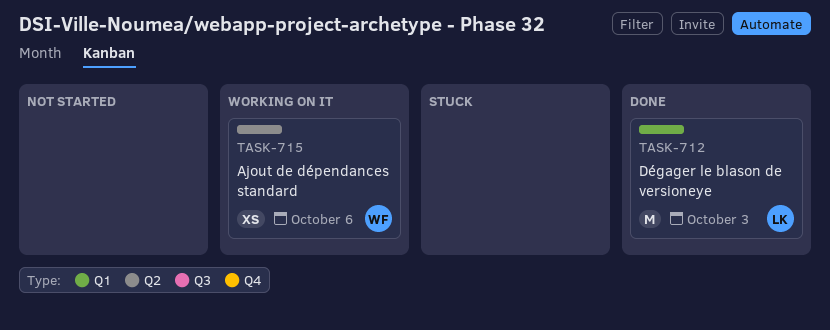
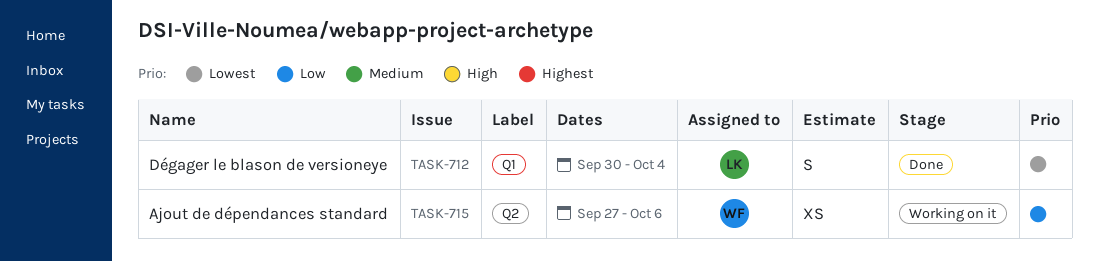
TASK-712, estimate: M -> S
TASK-712, due: Oct 3 -> Oct 4

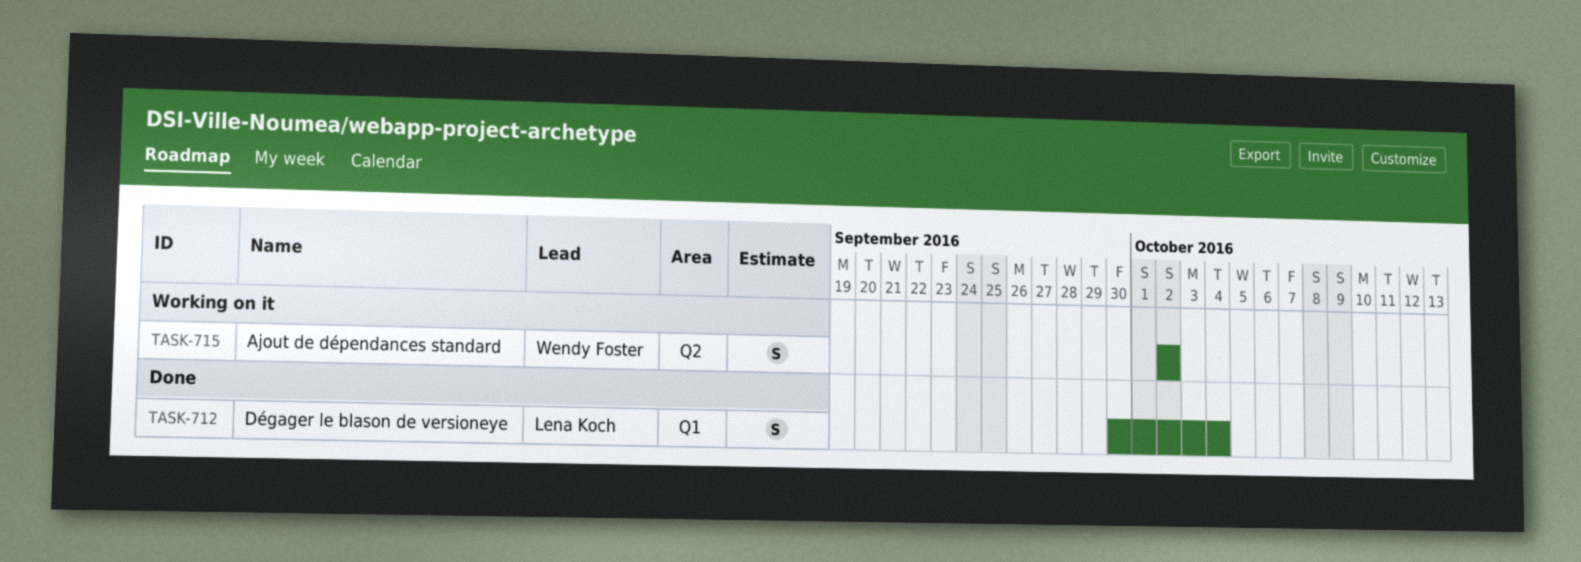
TASK-715, estimate: XS -> S
TASK-715, start: Sep 27 -> Oct 2
TASK-715, due: Oct 6 -> Oct 2

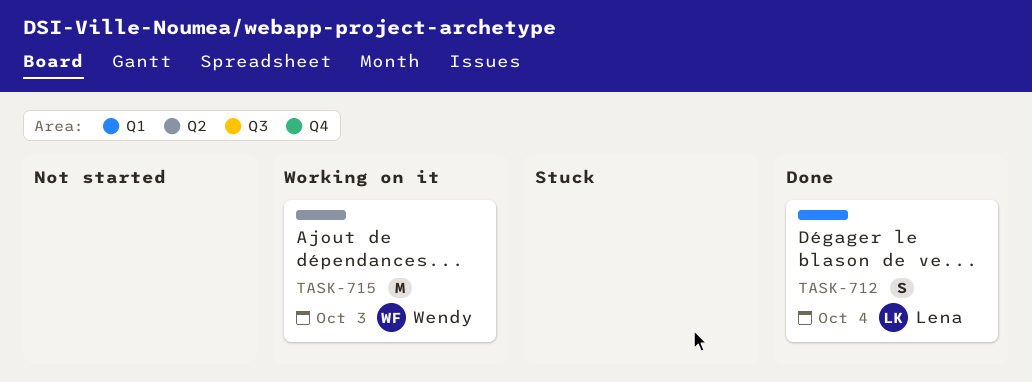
TASK-715, estimate: S -> M
TASK-715, due: Oct 2 -> Oct 3

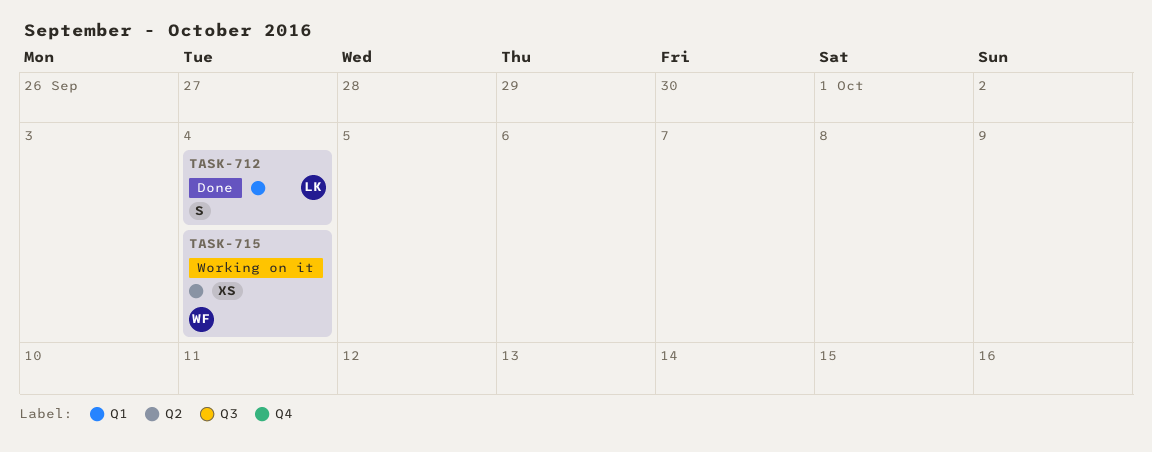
TASK-715, estimate: M -> XS
TASK-715, due: Oct 3 -> Oct 4

